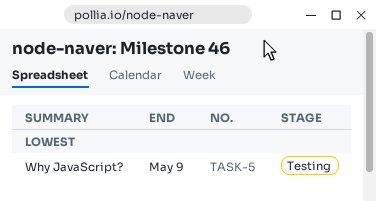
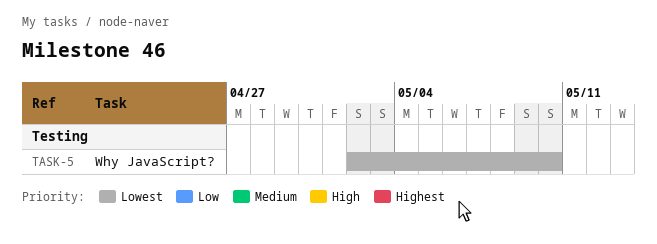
TASK-5, due: May 9 -> May 10

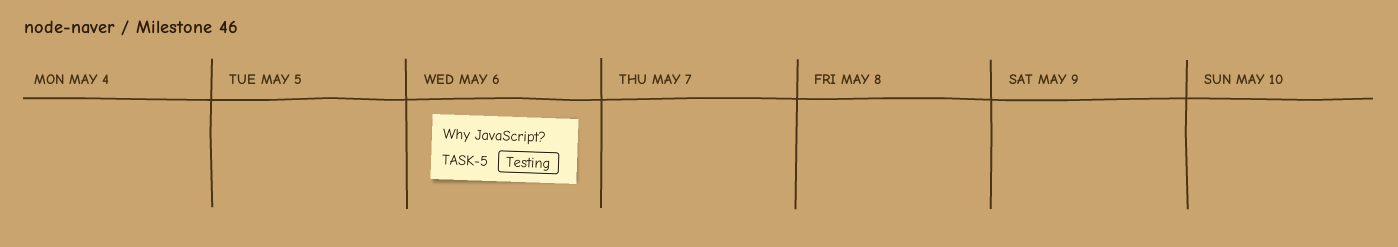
TASK-5, due: May 10 -> May 6

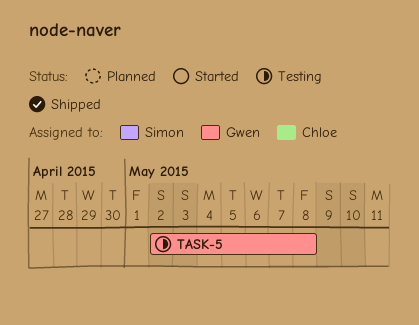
TASK-5, due: May 6 -> May 8

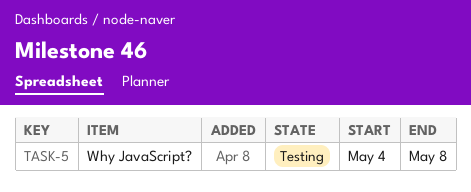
TASK-5, start: May 2 -> May 4

